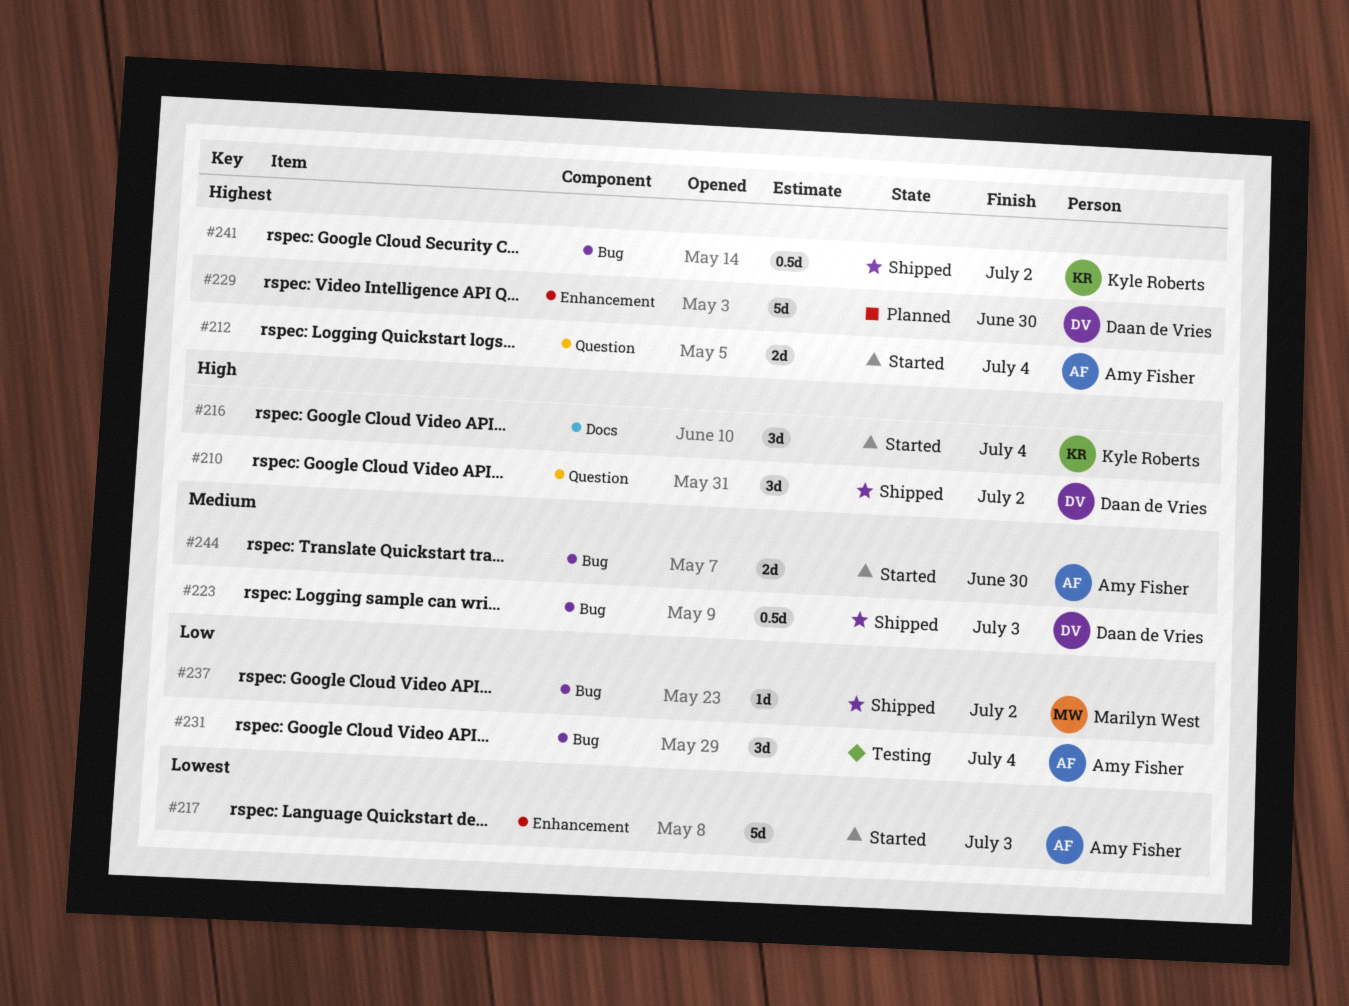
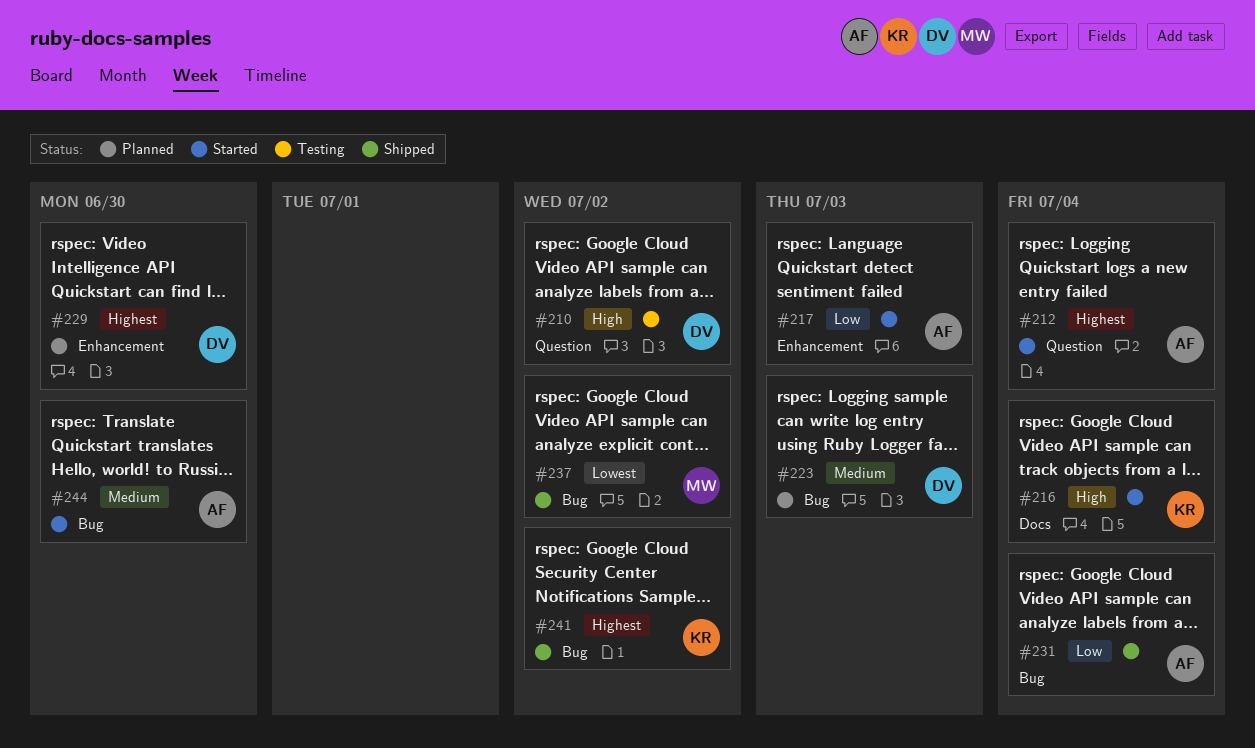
#210, status: Shipped -> Testing
#217, priority: Lowest -> Low
#223, status: Shipped -> Planned
#231, status: Testing -> Shipped
#237, priority: Low -> Lowest

